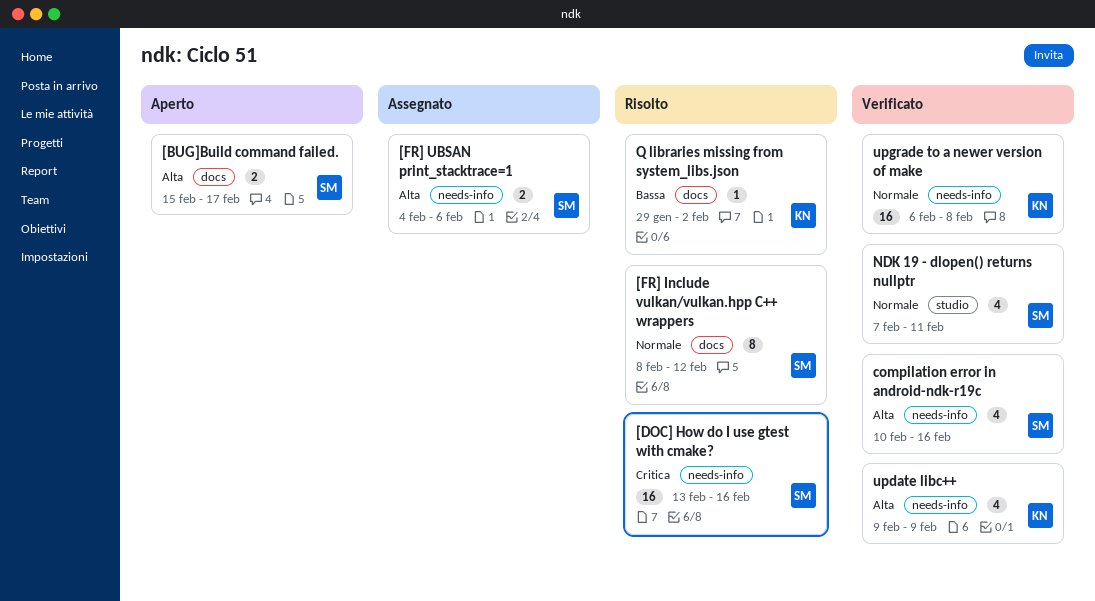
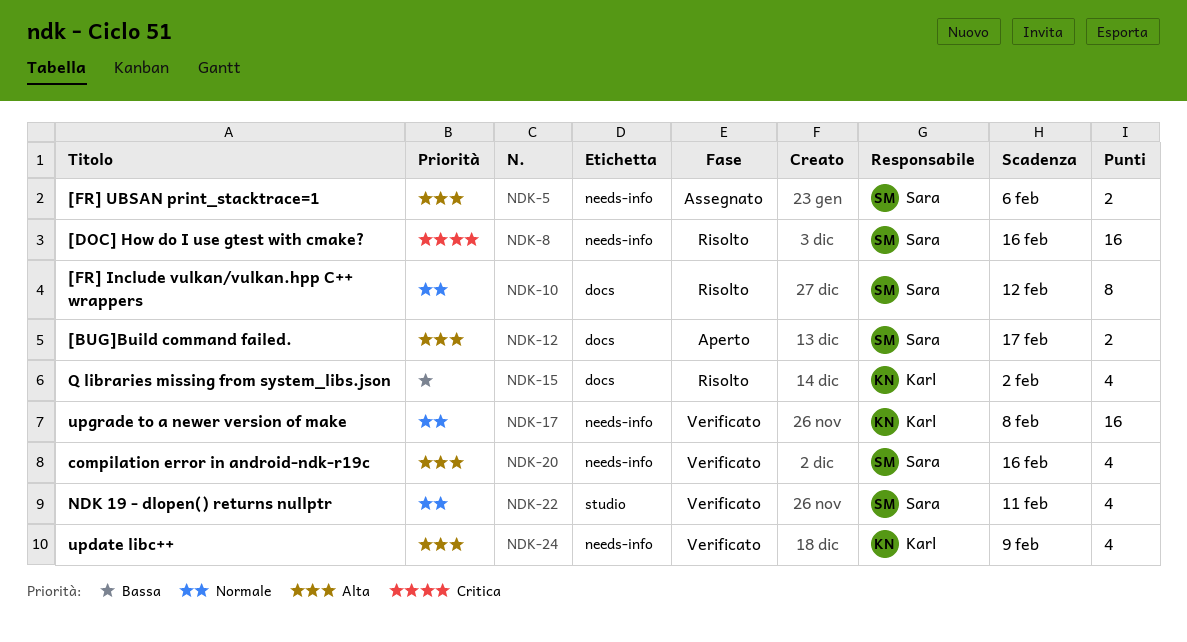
Q libraries missing from system_libs.json, estimate: 1 -> 4

